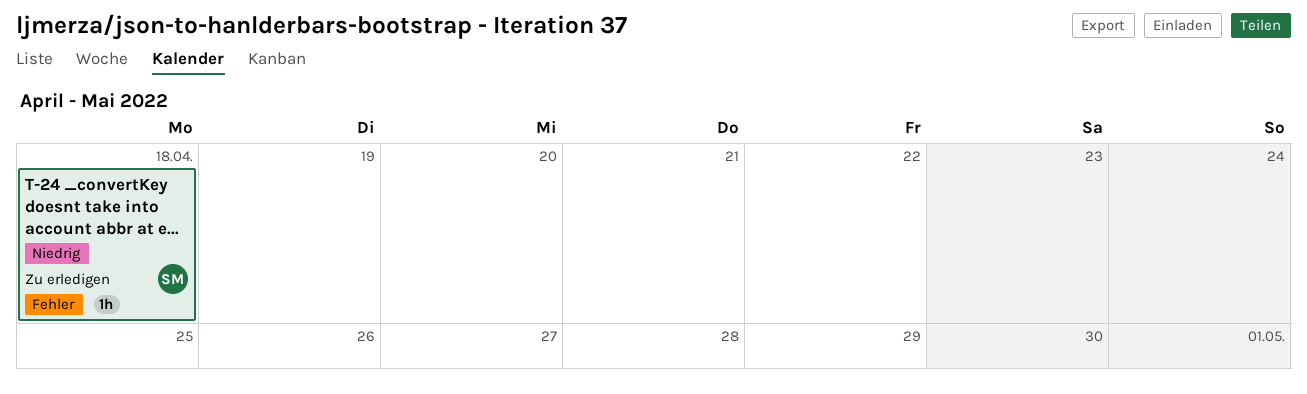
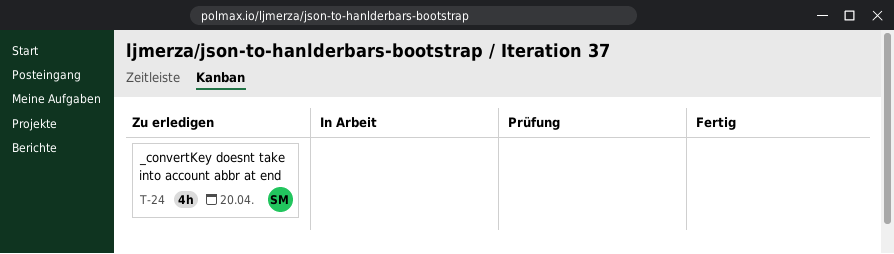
T-24, estimate: 1h -> 4h
T-24, due: Apr 18 -> Apr 20

